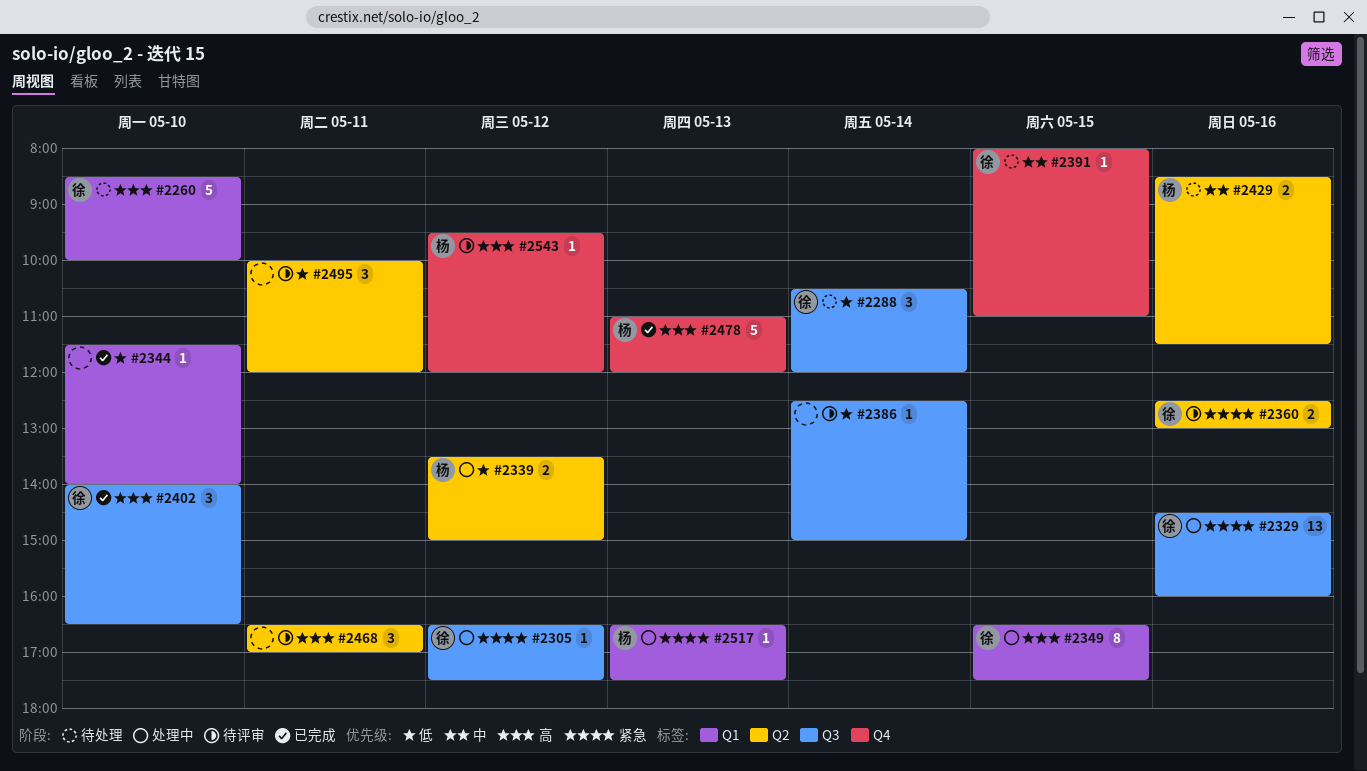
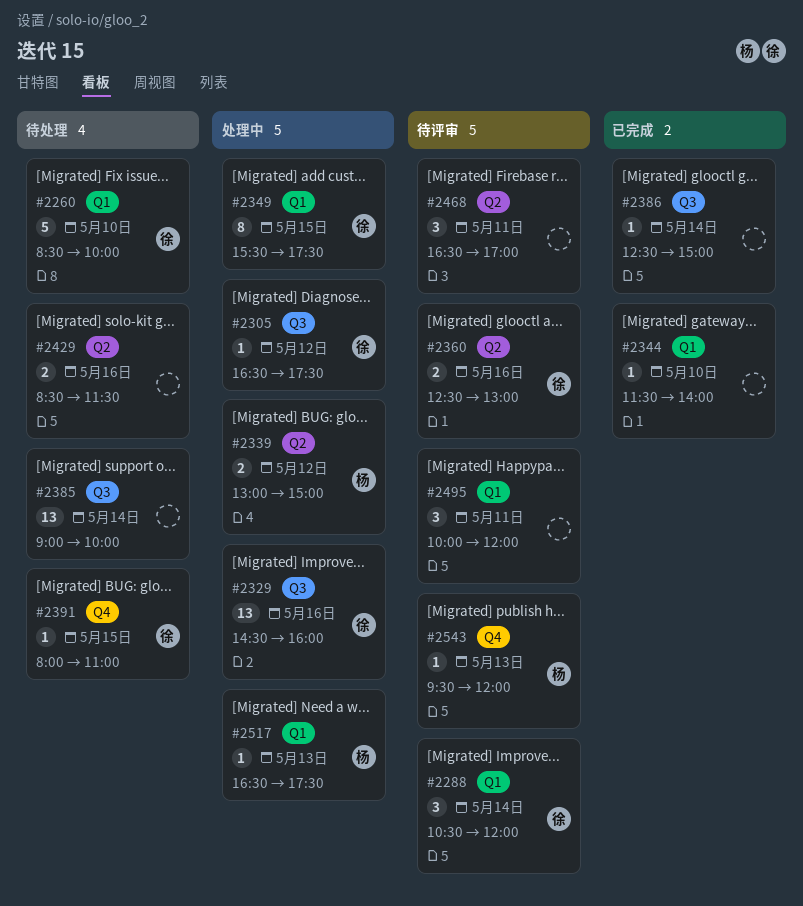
#2288, status: 待处理 -> 待评审
#2288, label: Q3 -> Q1
#2339, begins: 13:30 -> 13:00
#2349, begins: 16:30 -> 15:30
#2385: none -> present
#2386, status: 待评审 -> 已完成
#2402: present -> none
#2429, owner: 杨 -> none
#2478: present -> none
#2495, label: Q2 -> Q1
#2543, day: May 12 -> May 13

